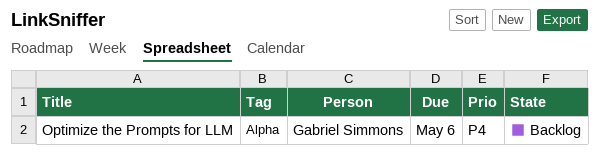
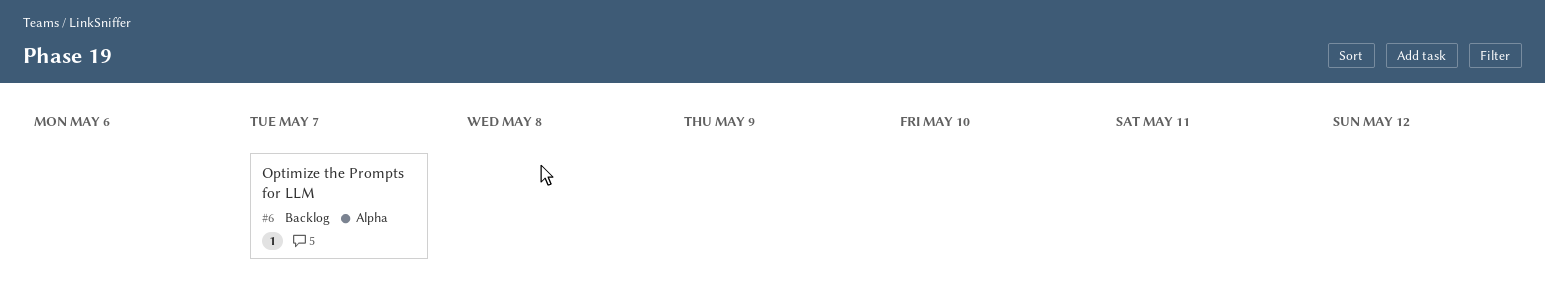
Optimize the Prompts for LLM, due: May 6 -> May 7

